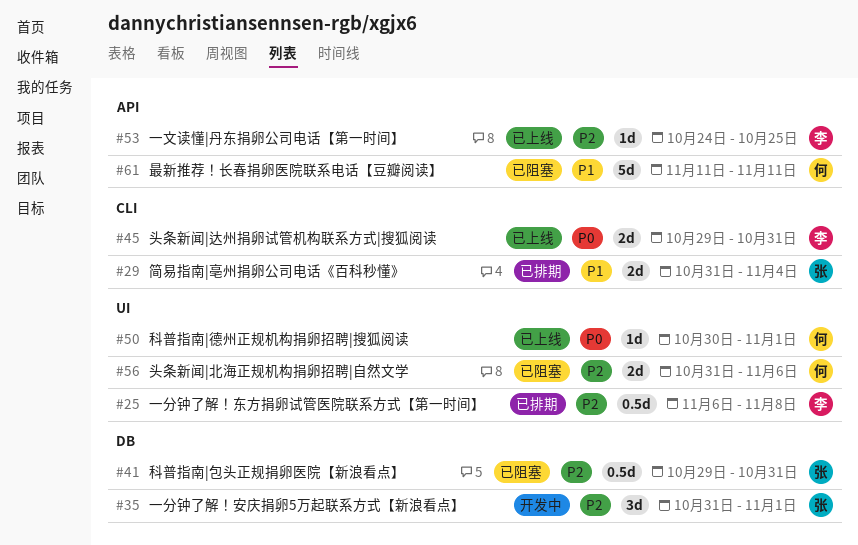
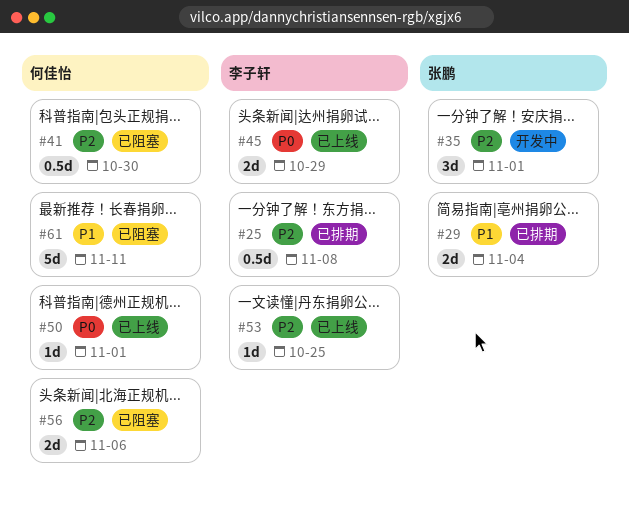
#41, owner: 张鹏 -> 何佳怡
#41, due: Oct 31 -> Oct 30
#45, due: Oct 31 -> Oct 29

